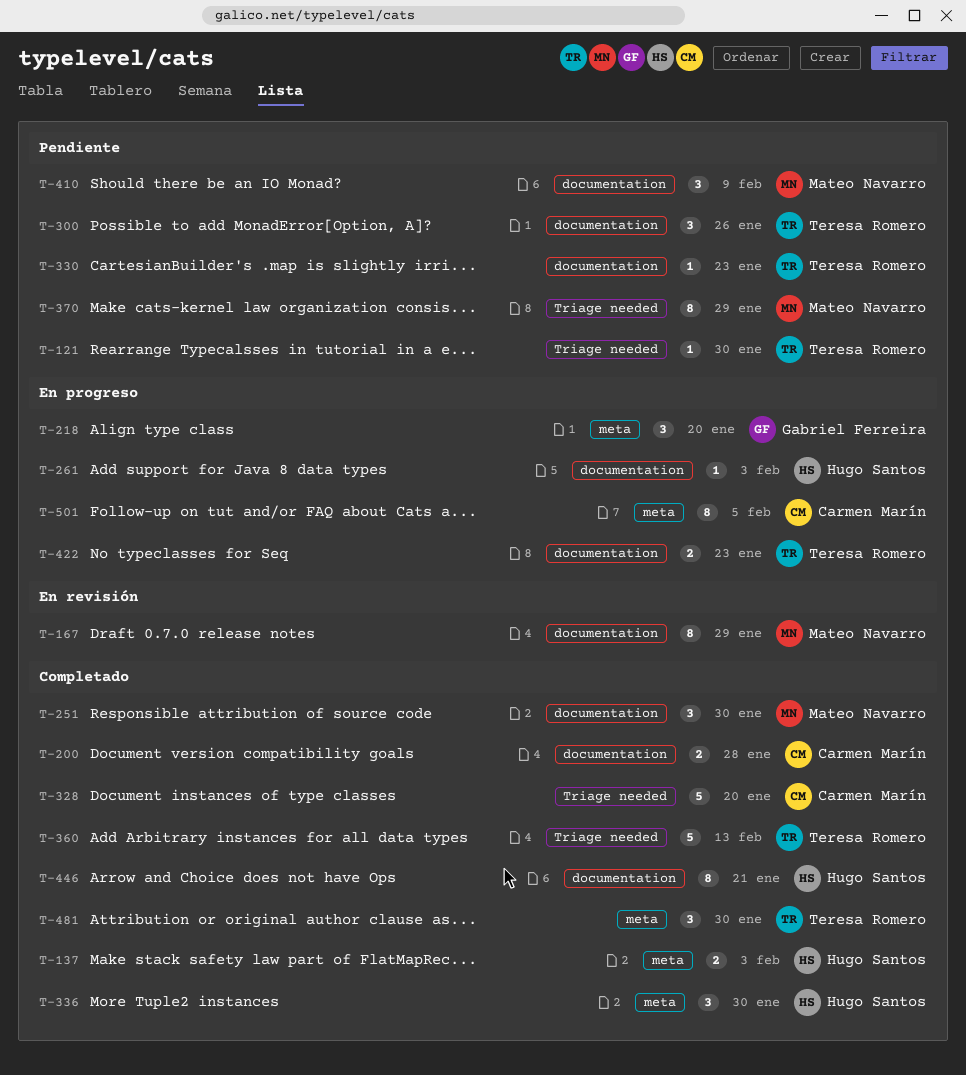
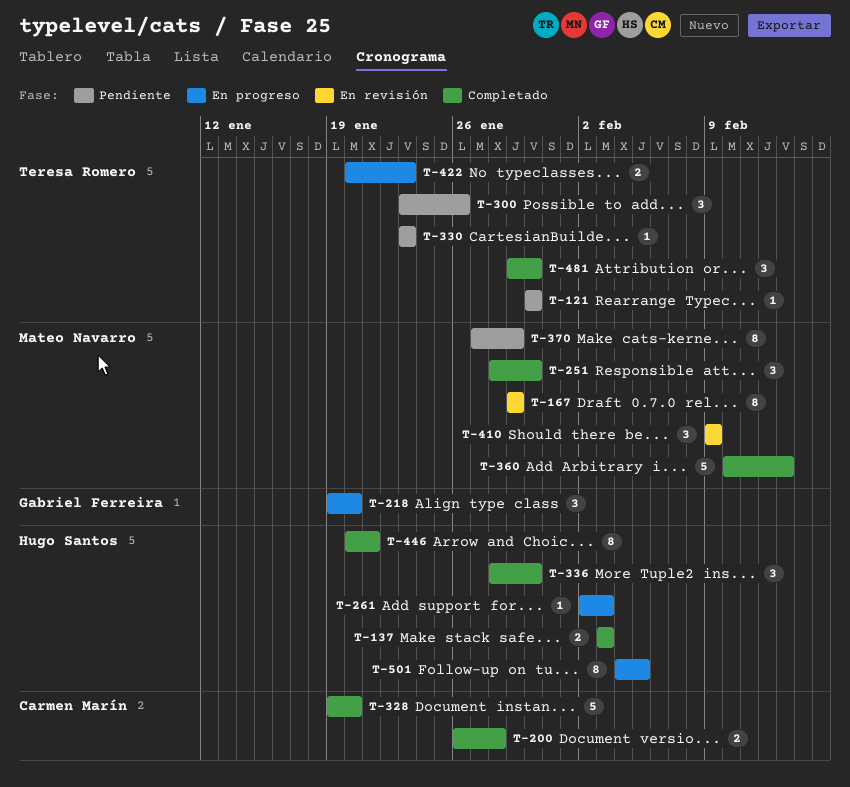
T-360, owner: Teresa Romero -> Mateo Navarro
T-410, status: Pendiente -> En revisión
T-501, owner: Carmen Marín -> Hugo Santos

